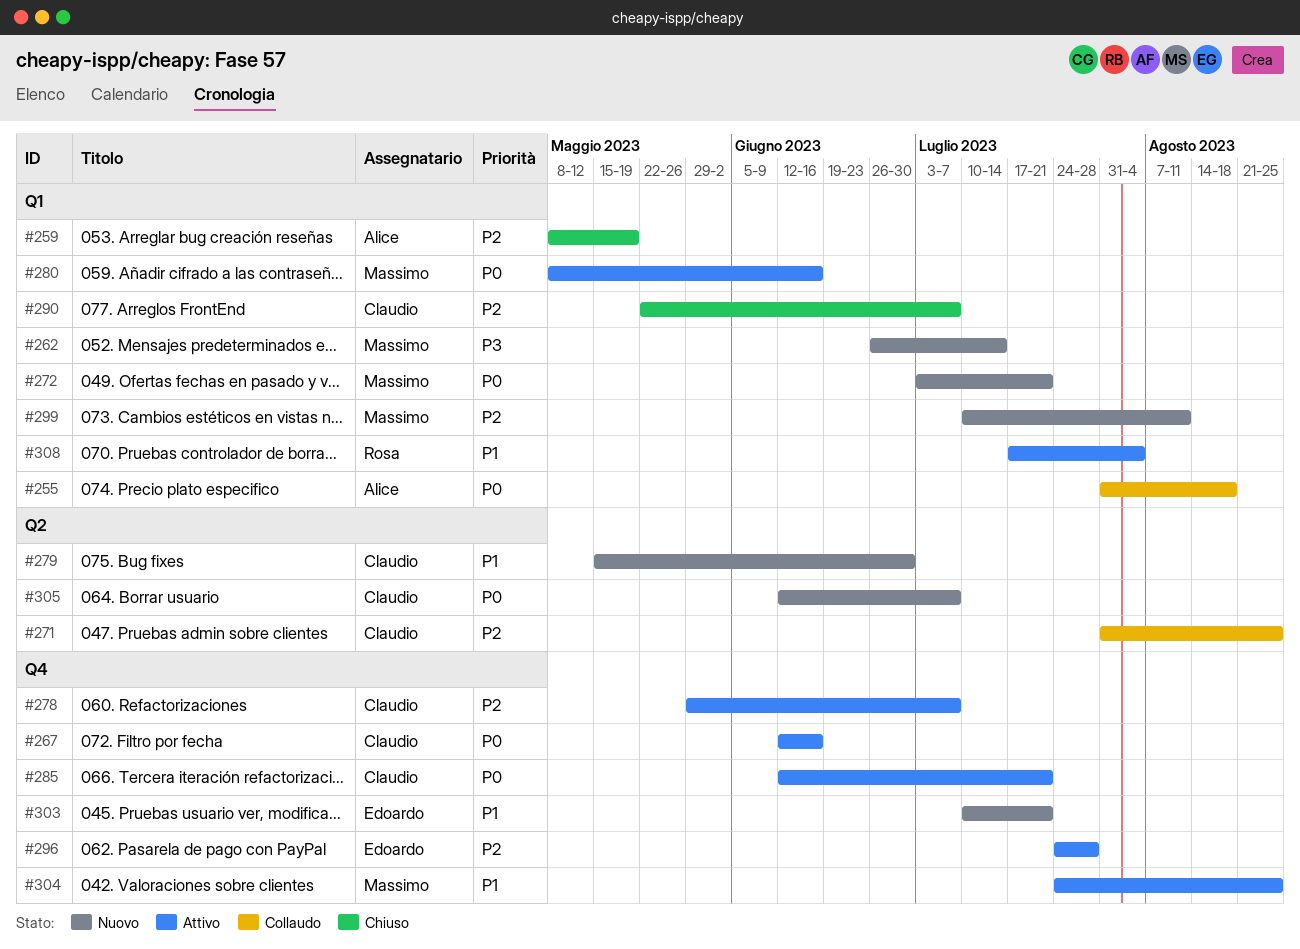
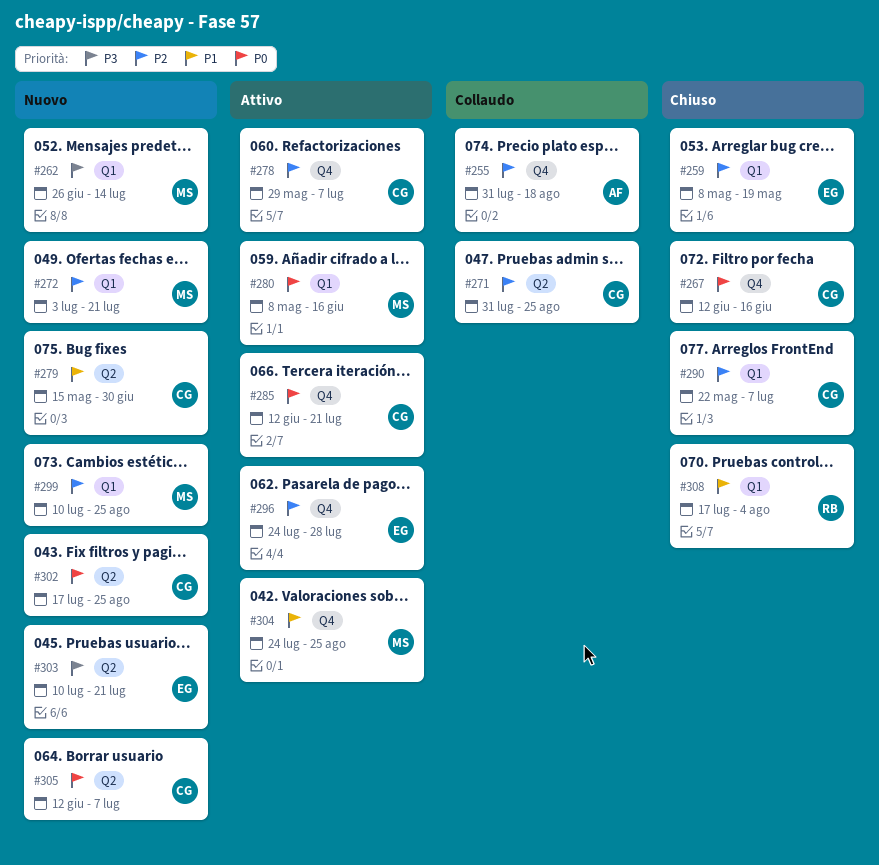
#255, priority: P0 -> P2
#255, label: Q1 -> Q4
#259, owner: Alice -> Edoardo
#267, status: Attivo -> Chiuso
#272, priority: P0 -> P2
#299, due: Aug 11 -> Aug 25
#302: none -> present
#303, priority: P1 -> P3
#303, label: Q4 -> Q2
#308, status: Attivo -> Chiuso

